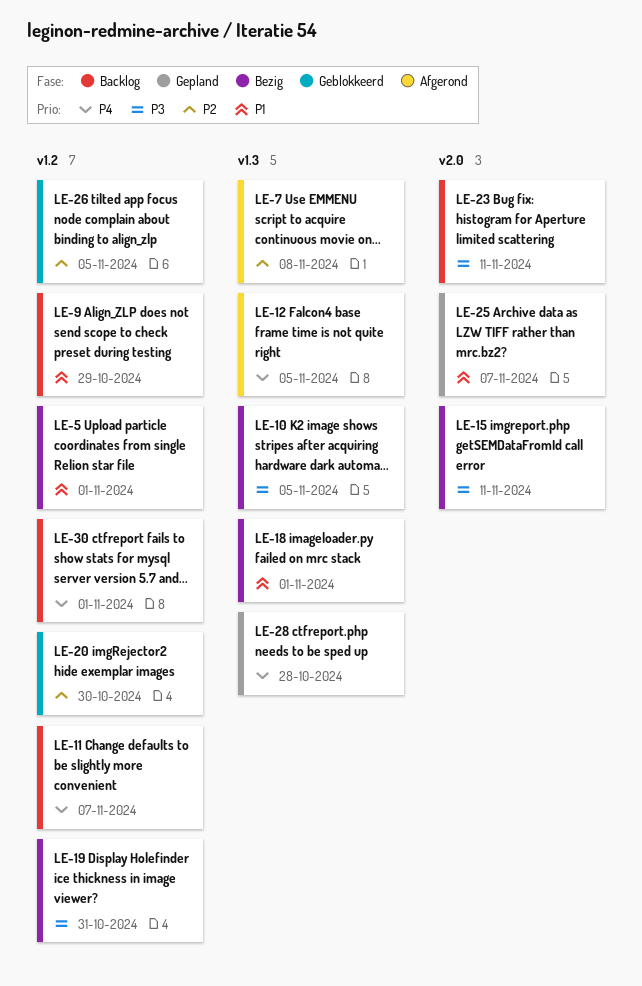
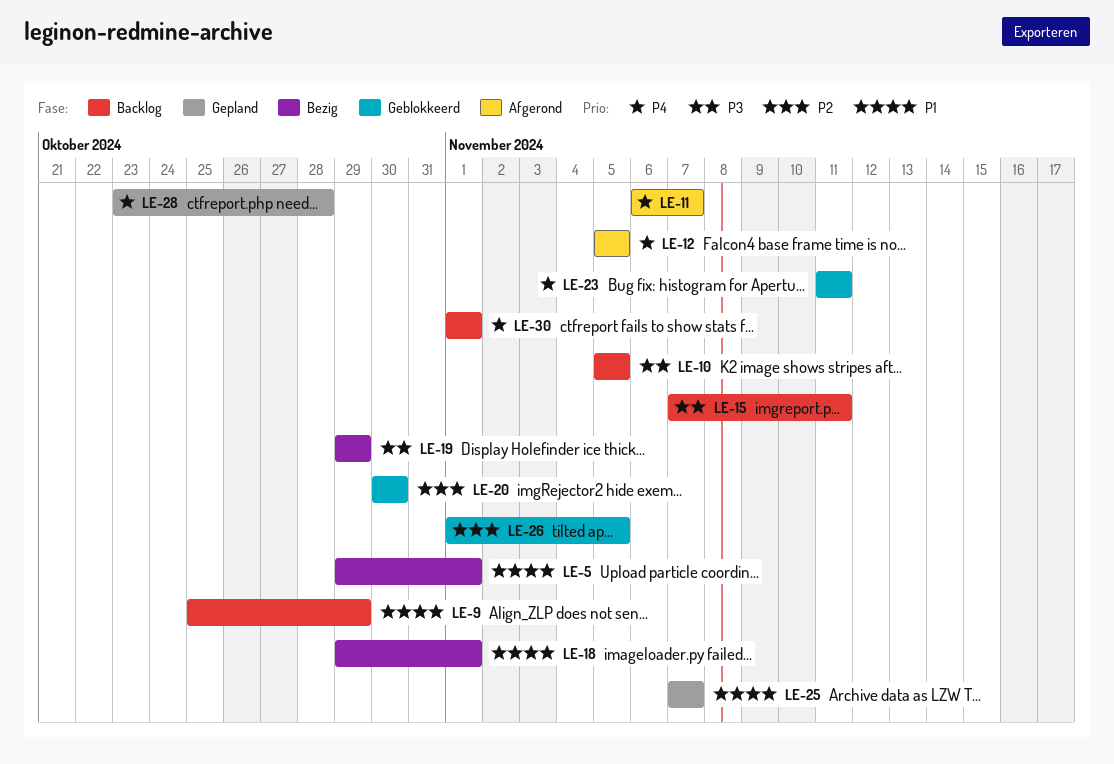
LE-7: present -> none
LE-10, status: Bezig -> Backlog
LE-11, status: Backlog -> Afgerond
LE-15, status: Bezig -> Backlog
LE-19, due: Oct 31 -> Oct 29
LE-23, status: Backlog -> Geblokkeerd
LE-23, priority: P3 -> P4

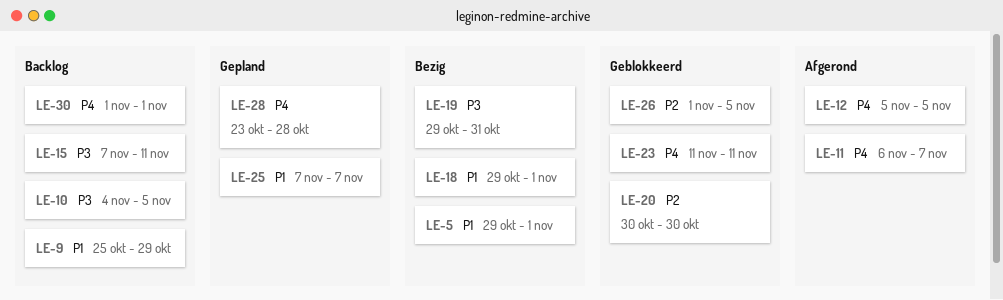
LE-10, start: Nov 5 -> Nov 4
LE-19, due: Oct 29 -> Oct 31

